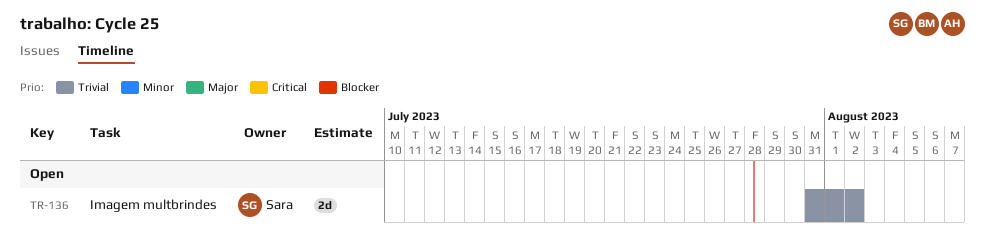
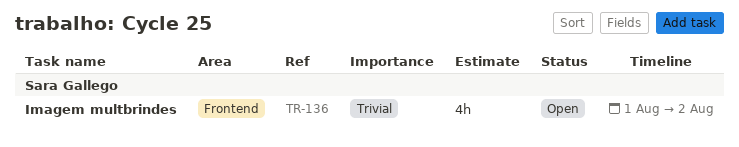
TR-136, estimate: 2d -> 4h
TR-136, start: Jul 31 -> Aug 1

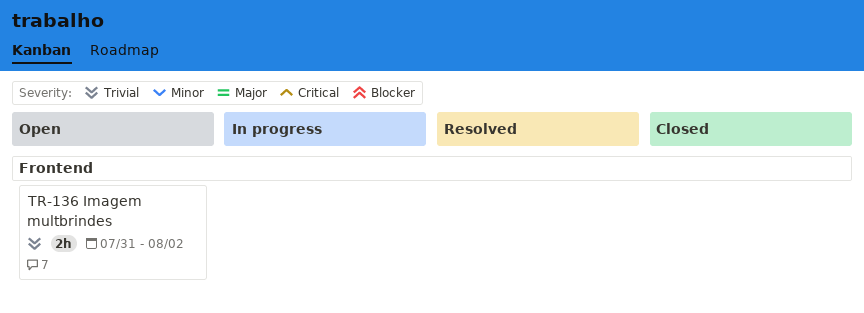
TR-136, estimate: 4h -> 2h
TR-136, start: Aug 1 -> Jul 31

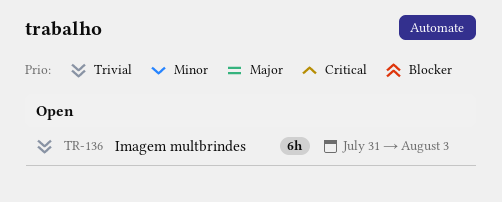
TR-136, estimate: 2h -> 6h
TR-136, due: Aug 2 -> Aug 3

